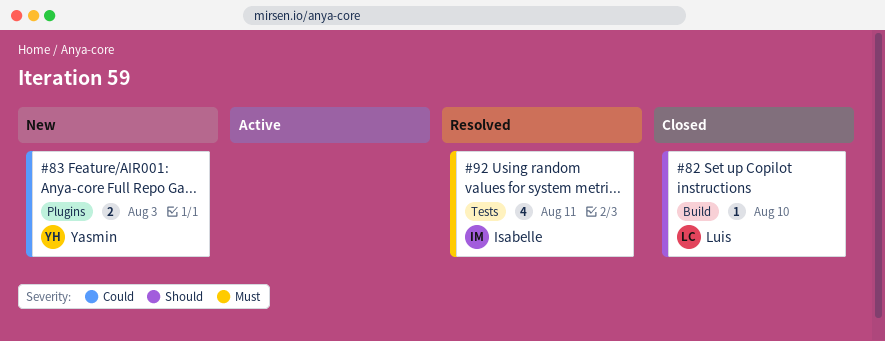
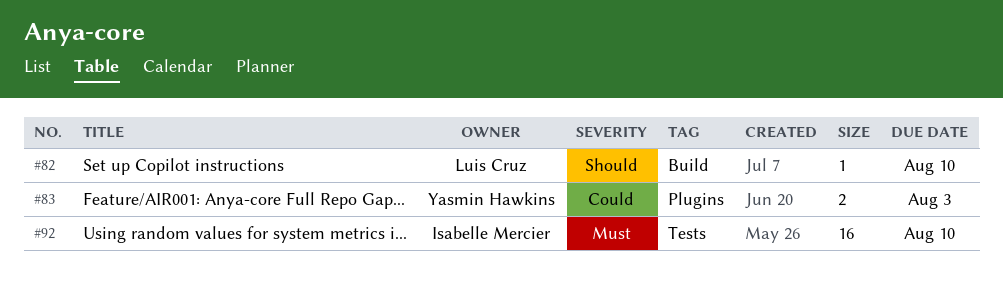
#92, estimate: 4 -> 16
#92, due: Aug 11 -> Aug 10

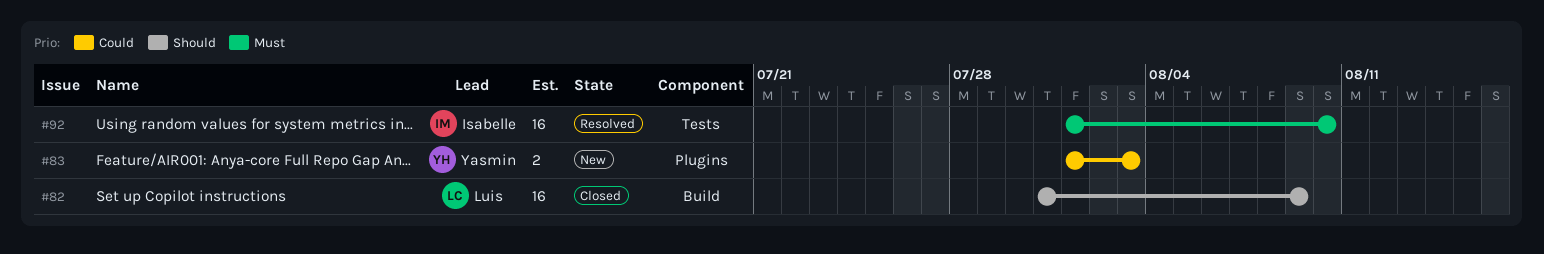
#82, estimate: 1 -> 16
#82, due: Aug 10 -> Aug 9

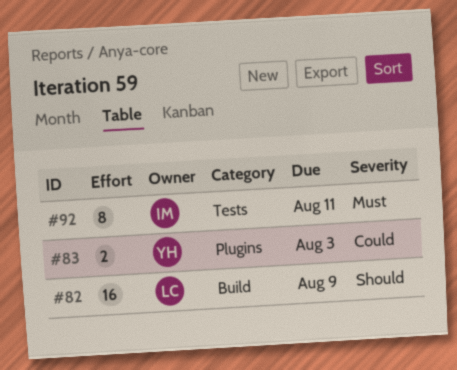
#92, estimate: 16 -> 8
#92, due: Aug 10 -> Aug 11

